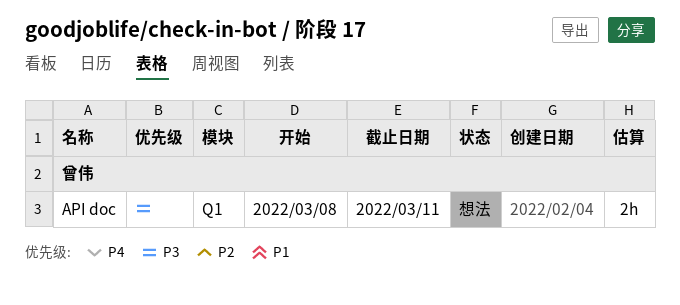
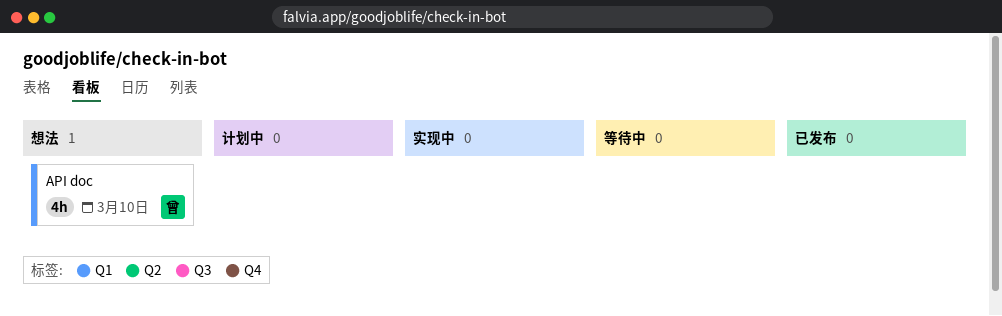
API doc, estimate: 2h -> 4h
API doc, due: Mar 11 -> Mar 10

